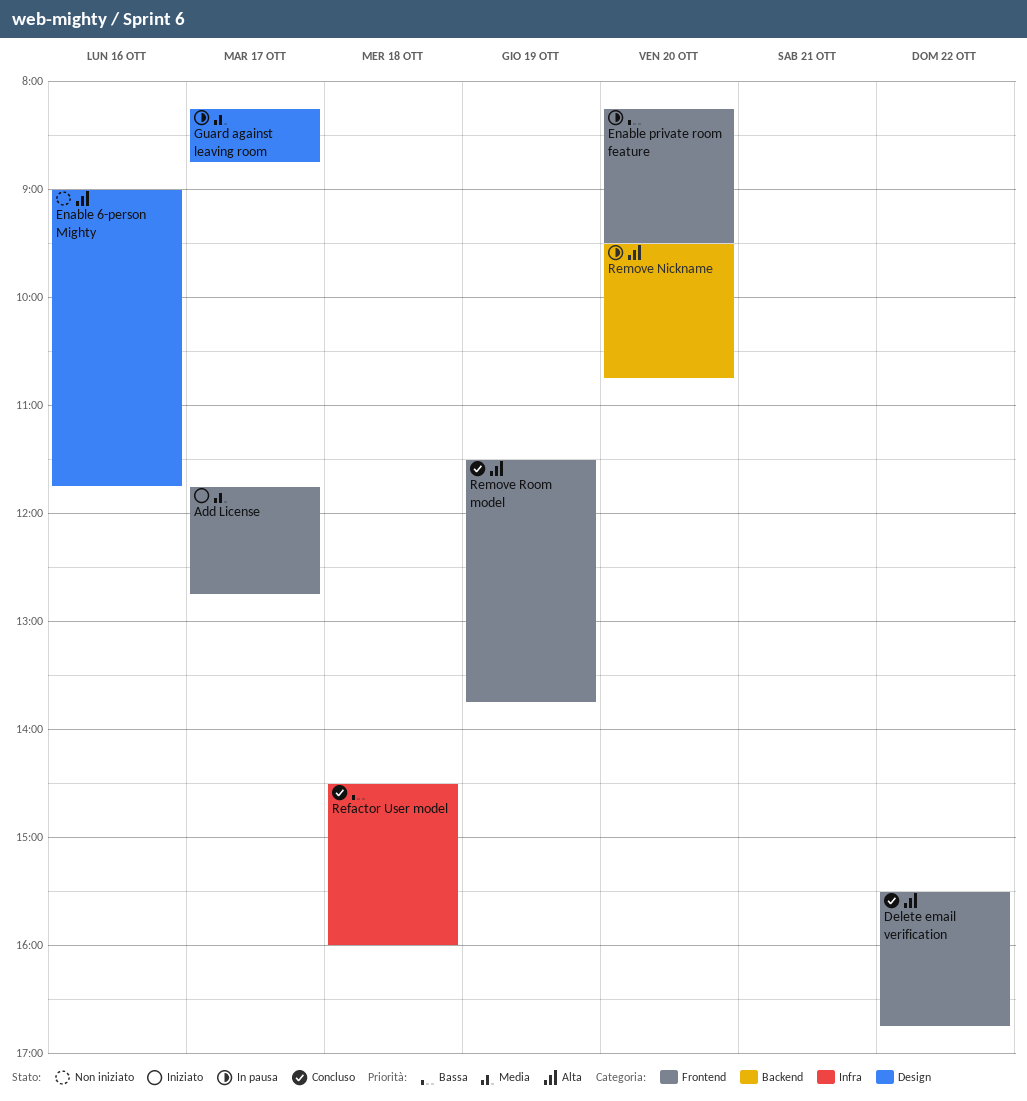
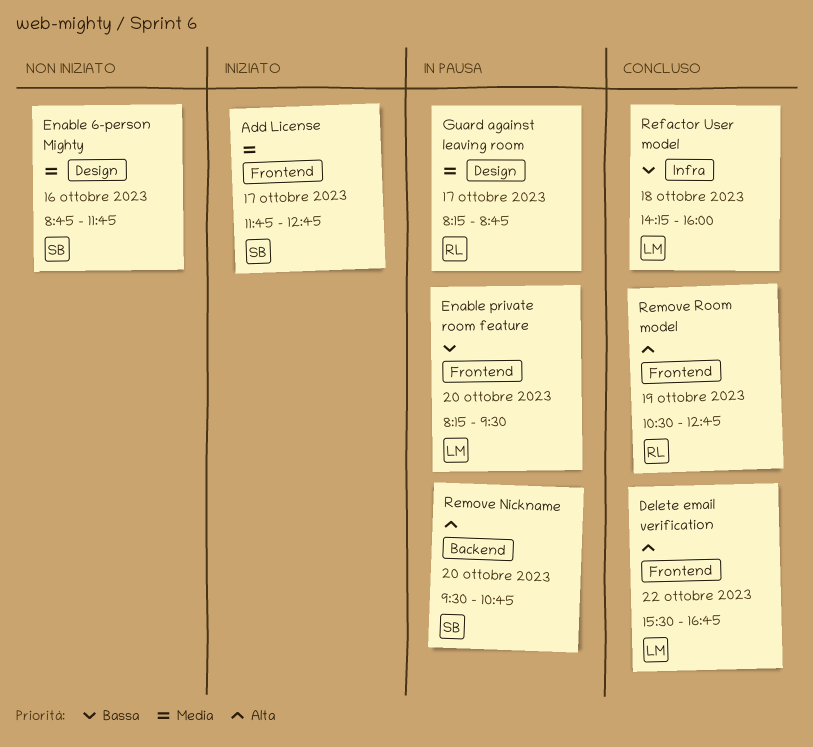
Enable 6-person Mighty, priority: Alta -> Media
Enable 6-person Mighty, begins: 09:00 -> 08:45
Refactor User model, begins: 14:30 -> 14:15
Remove Room model, begins: 11:30 -> 10:30
Remove Room model, ends: 13:45 -> 12:45

